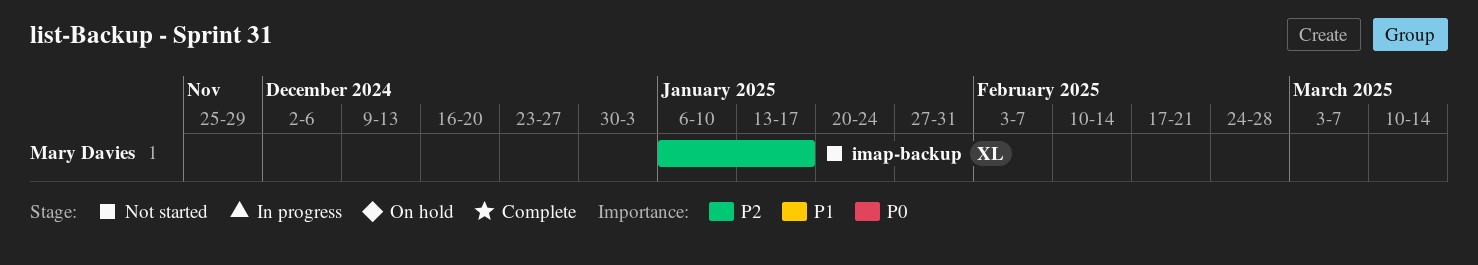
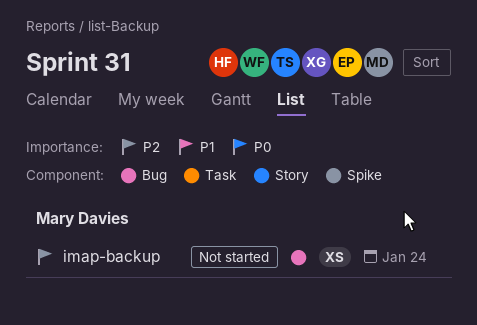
imap-backup, estimate: XL -> XS
imap-backup, due: Jan 17 -> Jan 24

